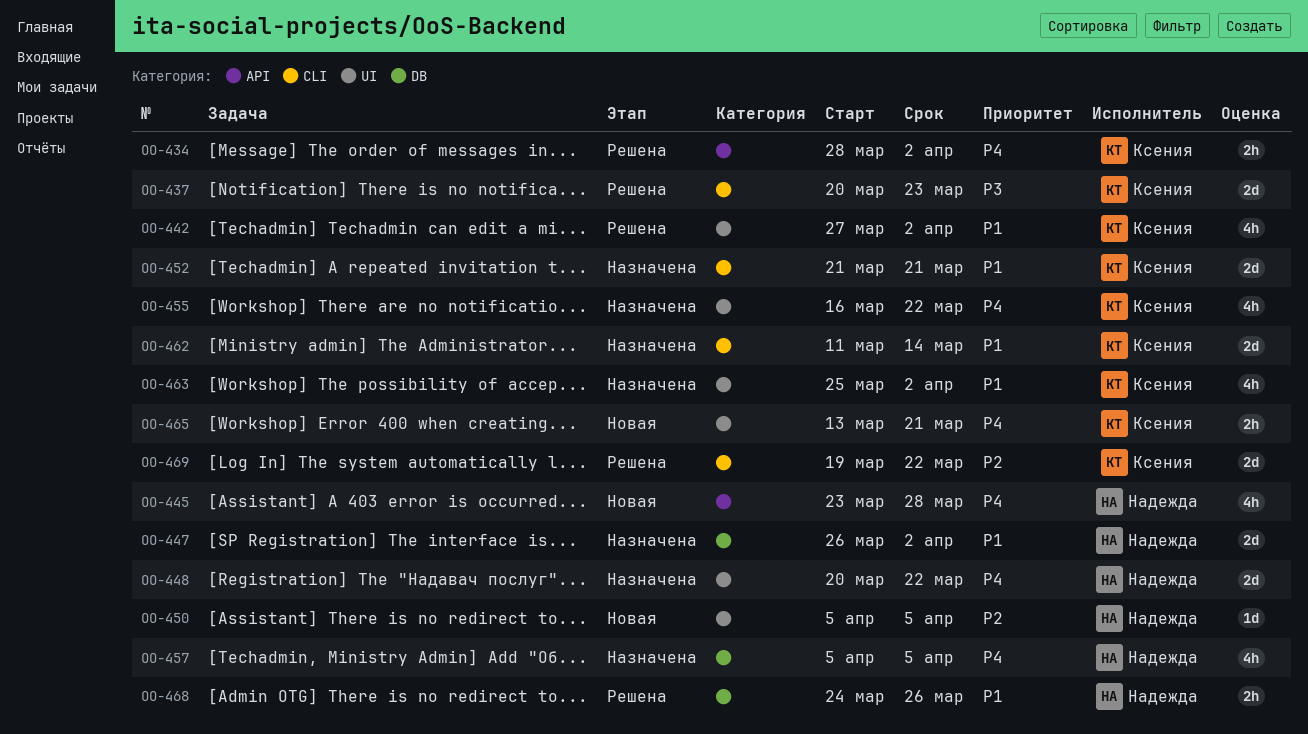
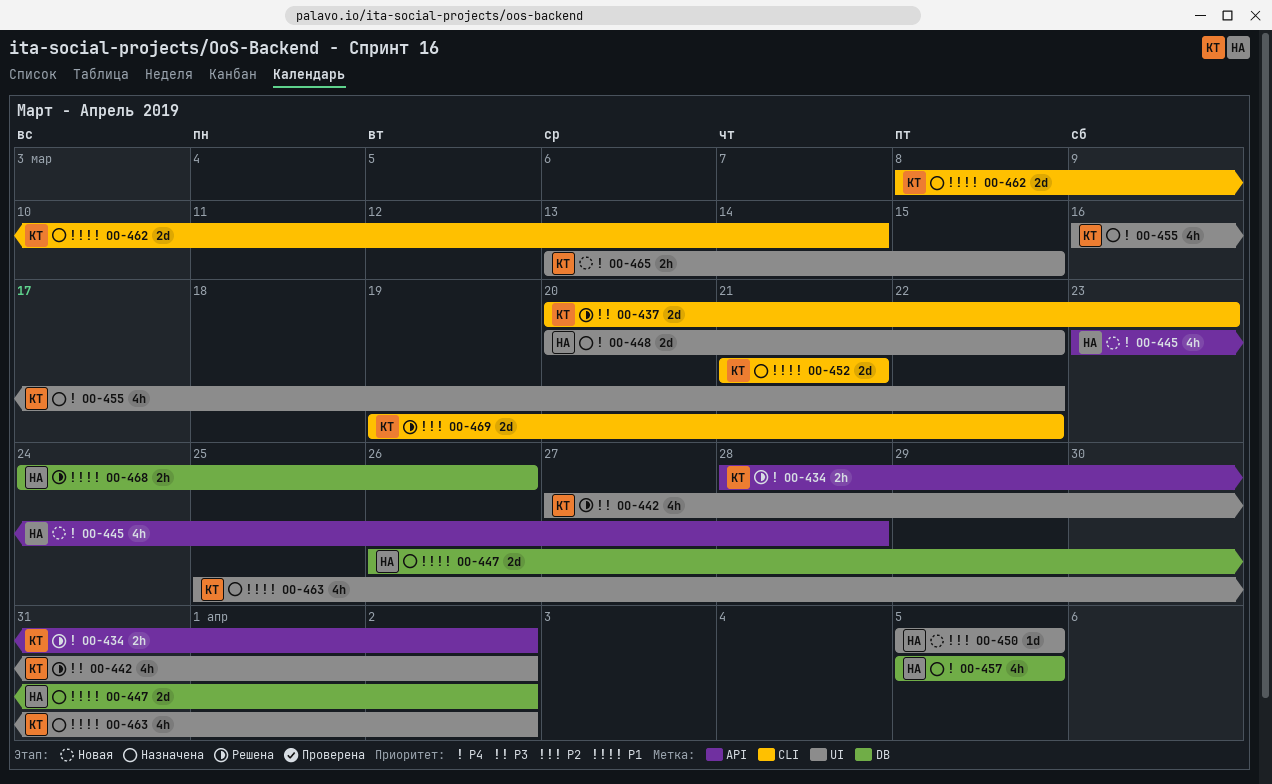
OO-442, priority: P1 -> P3
OO-462, start: Mar 11 -> Mar 8
OO-465, due: Mar 21 -> Mar 15

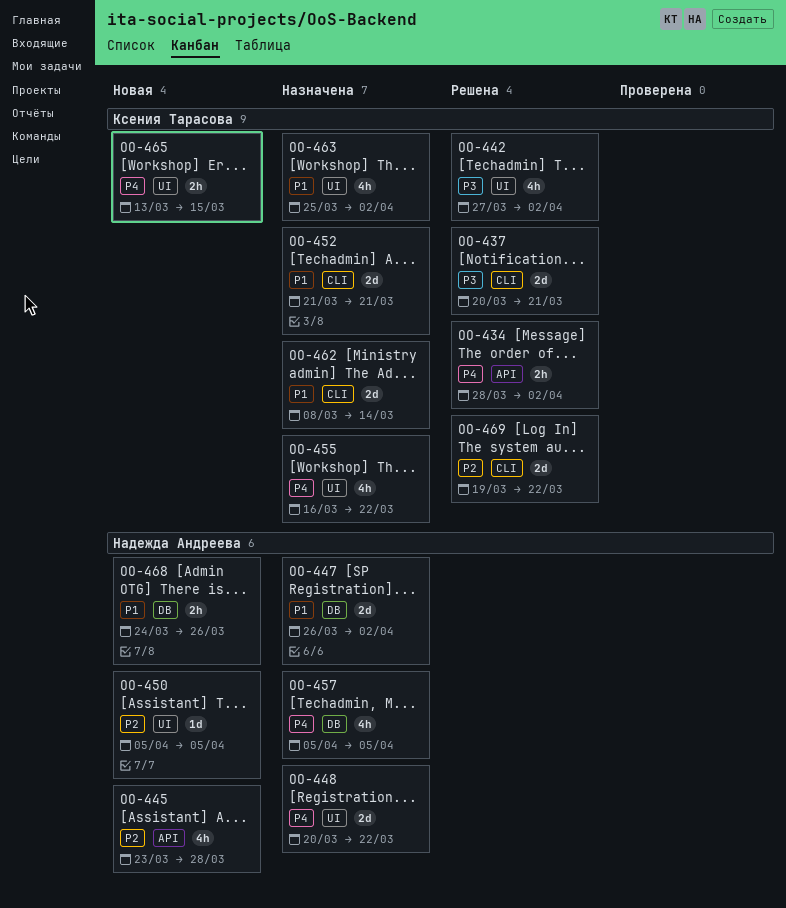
OO-437, due: Mar 23 -> Mar 21
OO-445, priority: P4 -> P2
OO-468, status: Решена -> Новая

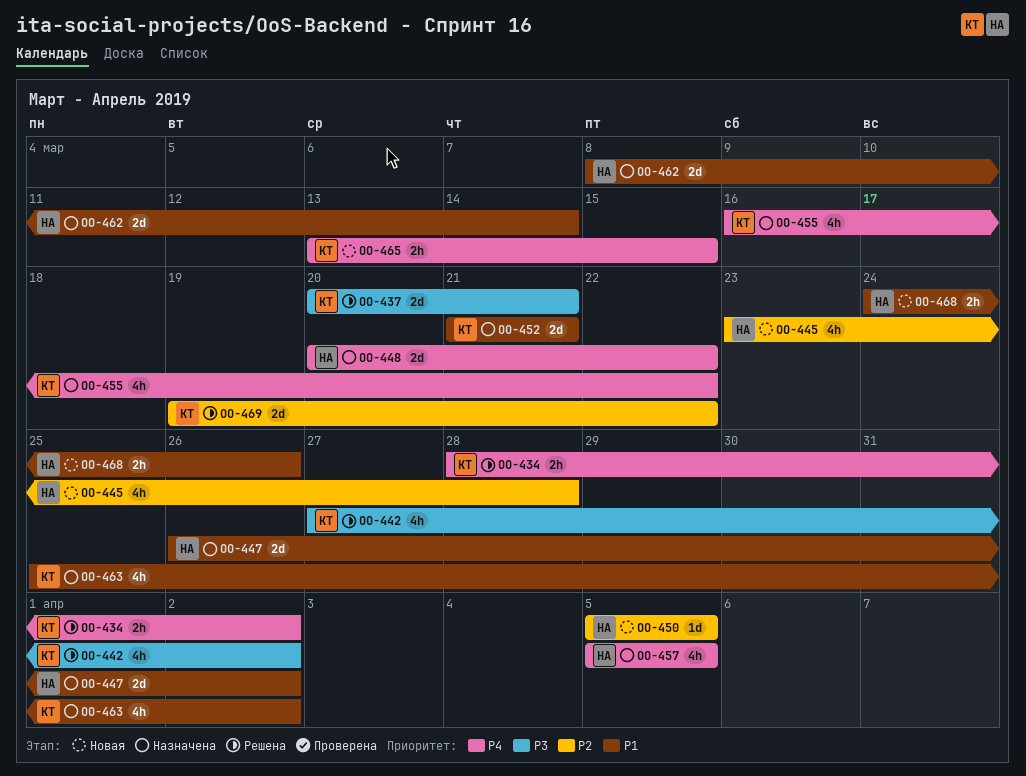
OO-462, owner: Ксения Тарасова -> Надежда Андреева

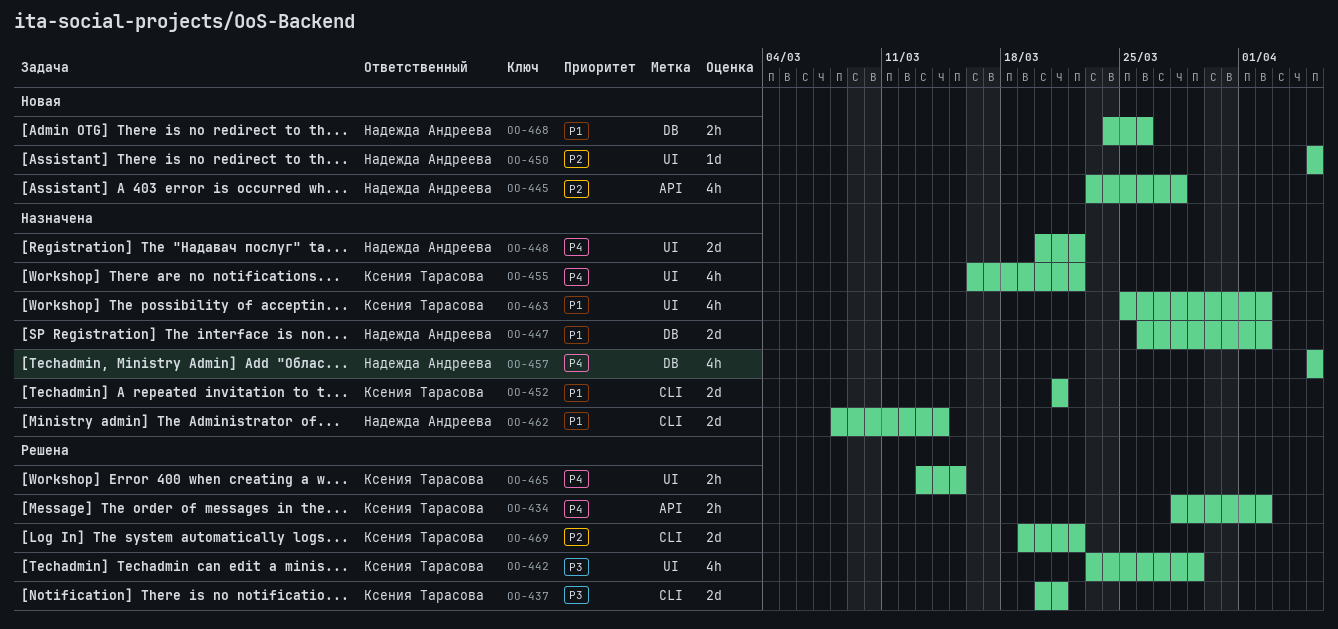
OO-442, start: Mar 27 -> Mar 23
OO-442, due: Apr 2 -> Mar 29
OO-465, status: Новая -> Решена

